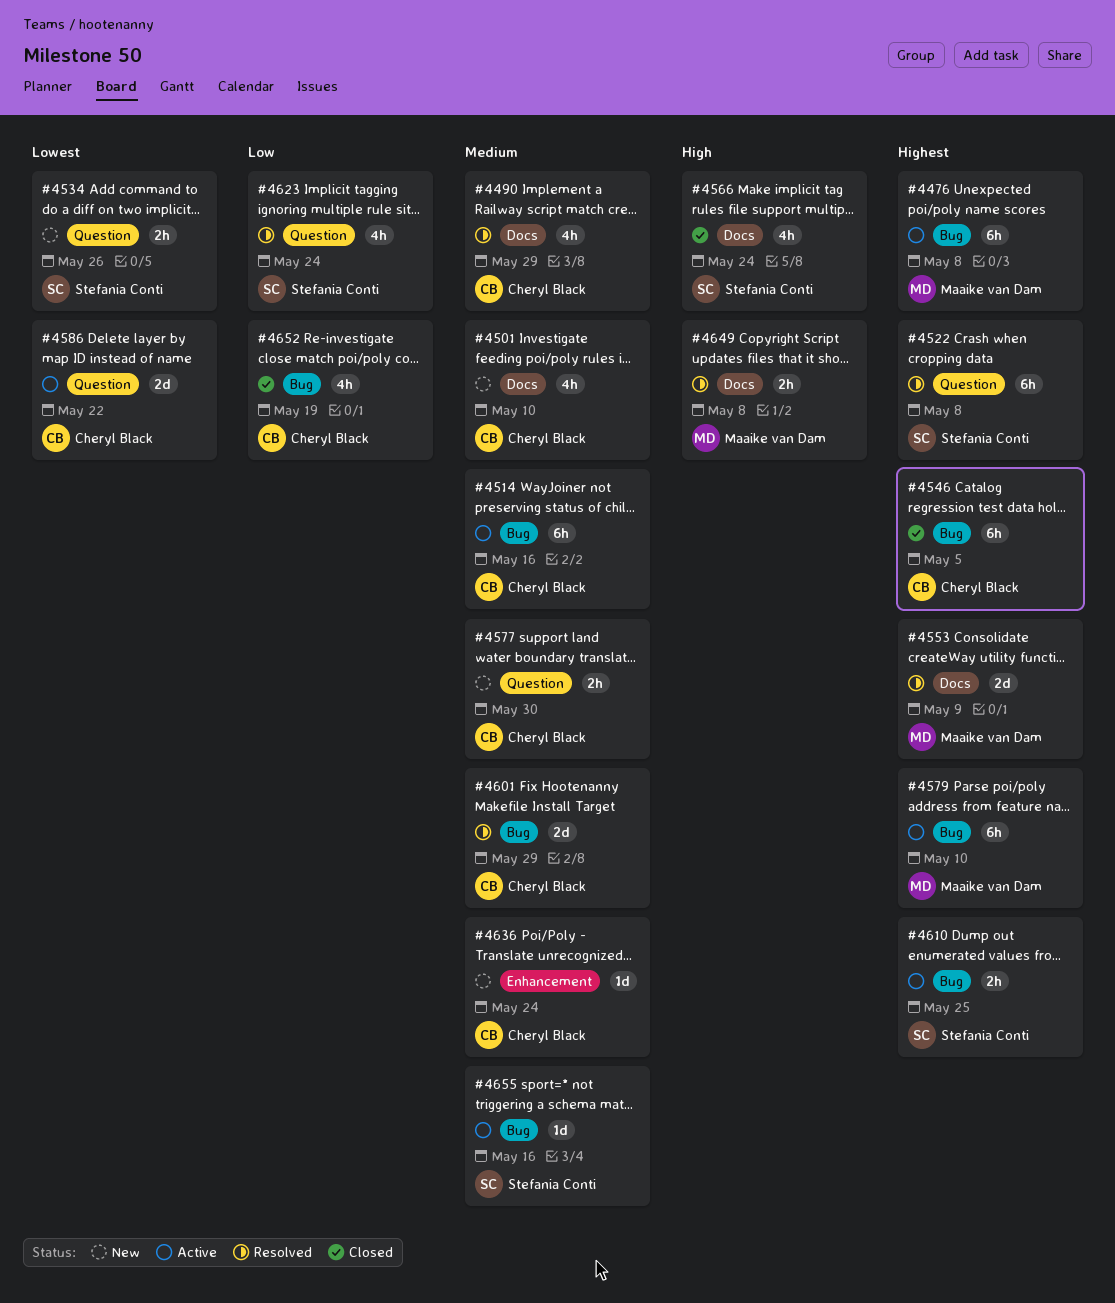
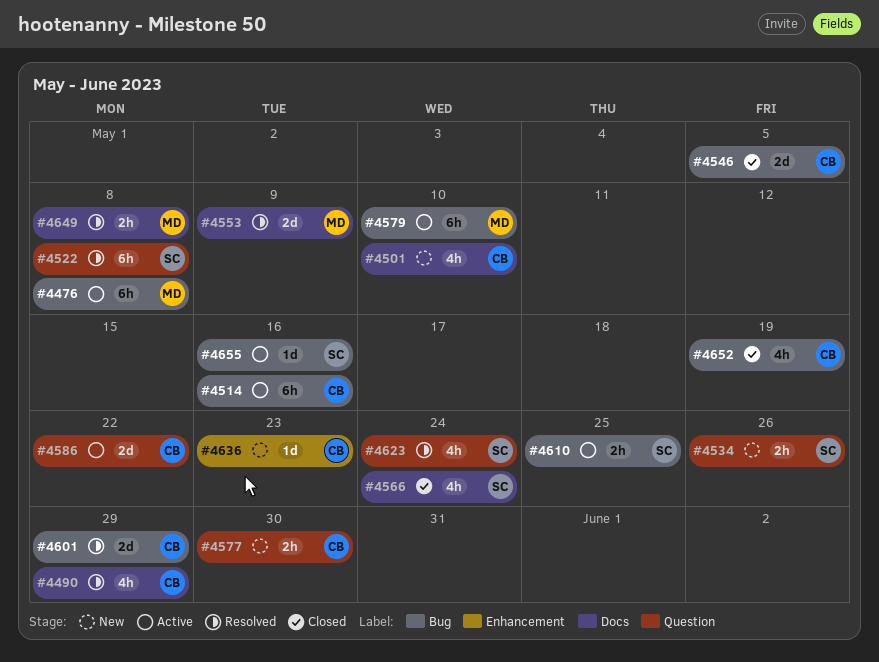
#4546, estimate: 6h -> 2d
#4636, due: May 24 -> May 23

